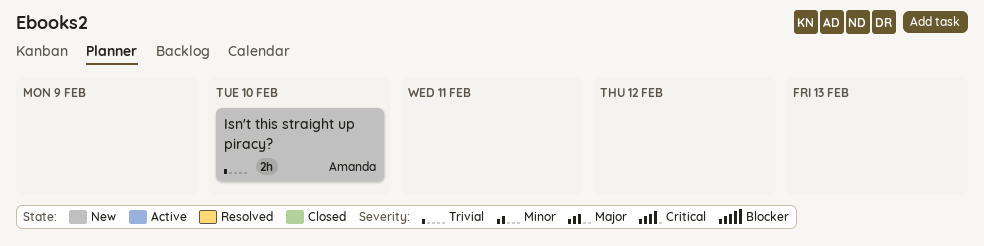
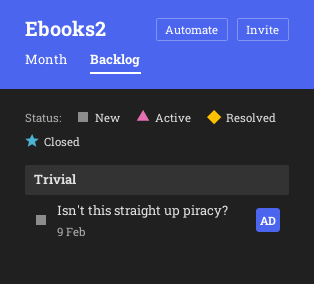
Isn't this straight up piracy?, due: Feb 10 -> Feb 9

